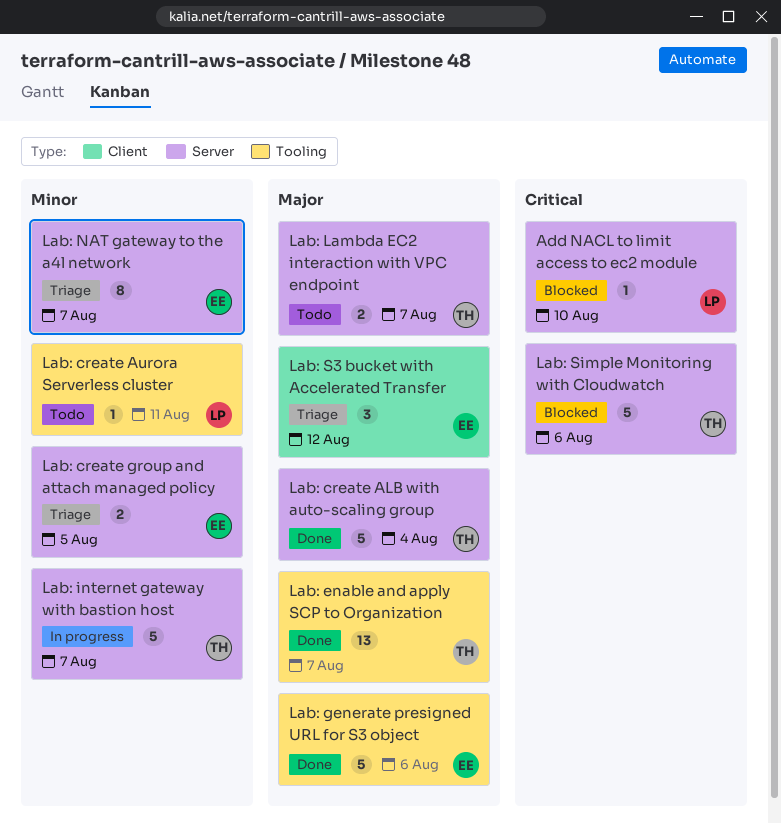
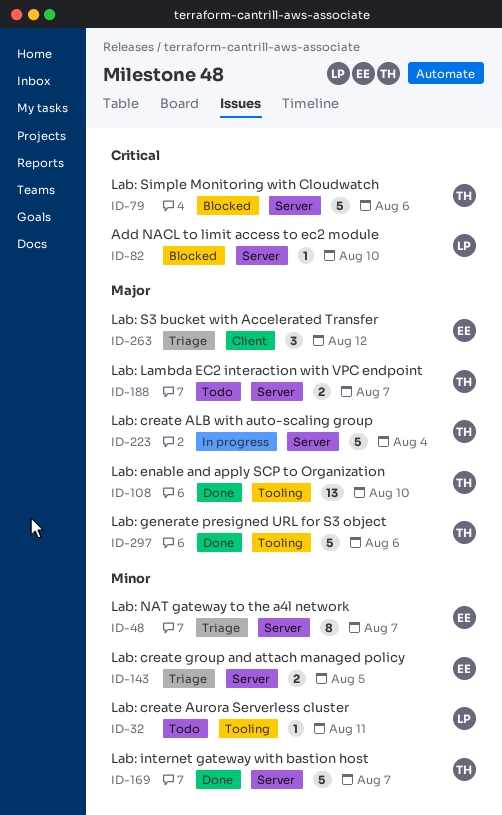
Lab: create ALB with auto-scaling group, status: Done -> In progress
Lab: enable and apply SCP to Organization, due: Aug 7 -> Aug 10
Lab: generate presigned URL for S3 object, owner: EE -> TH
Lab: internet gateway with bastion host, status: In progress -> Done

